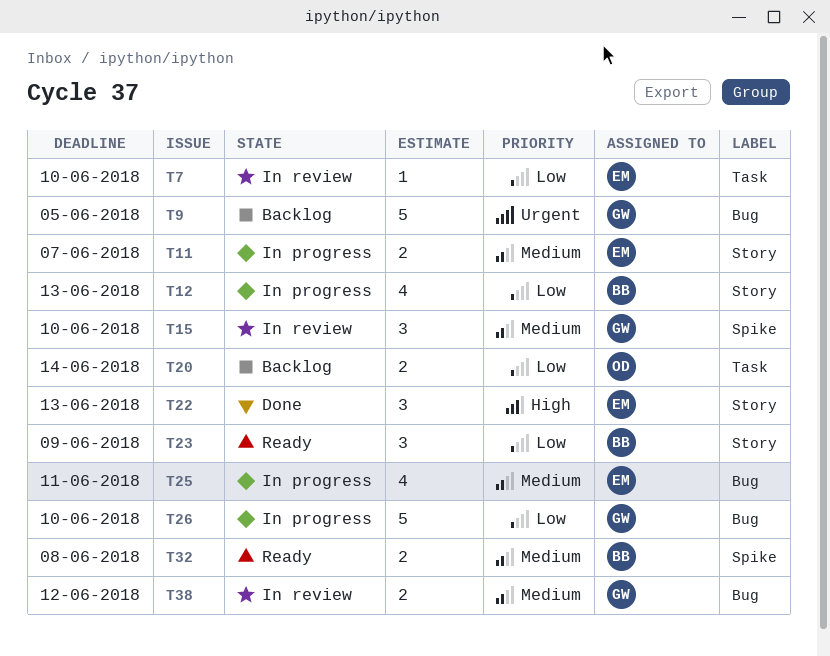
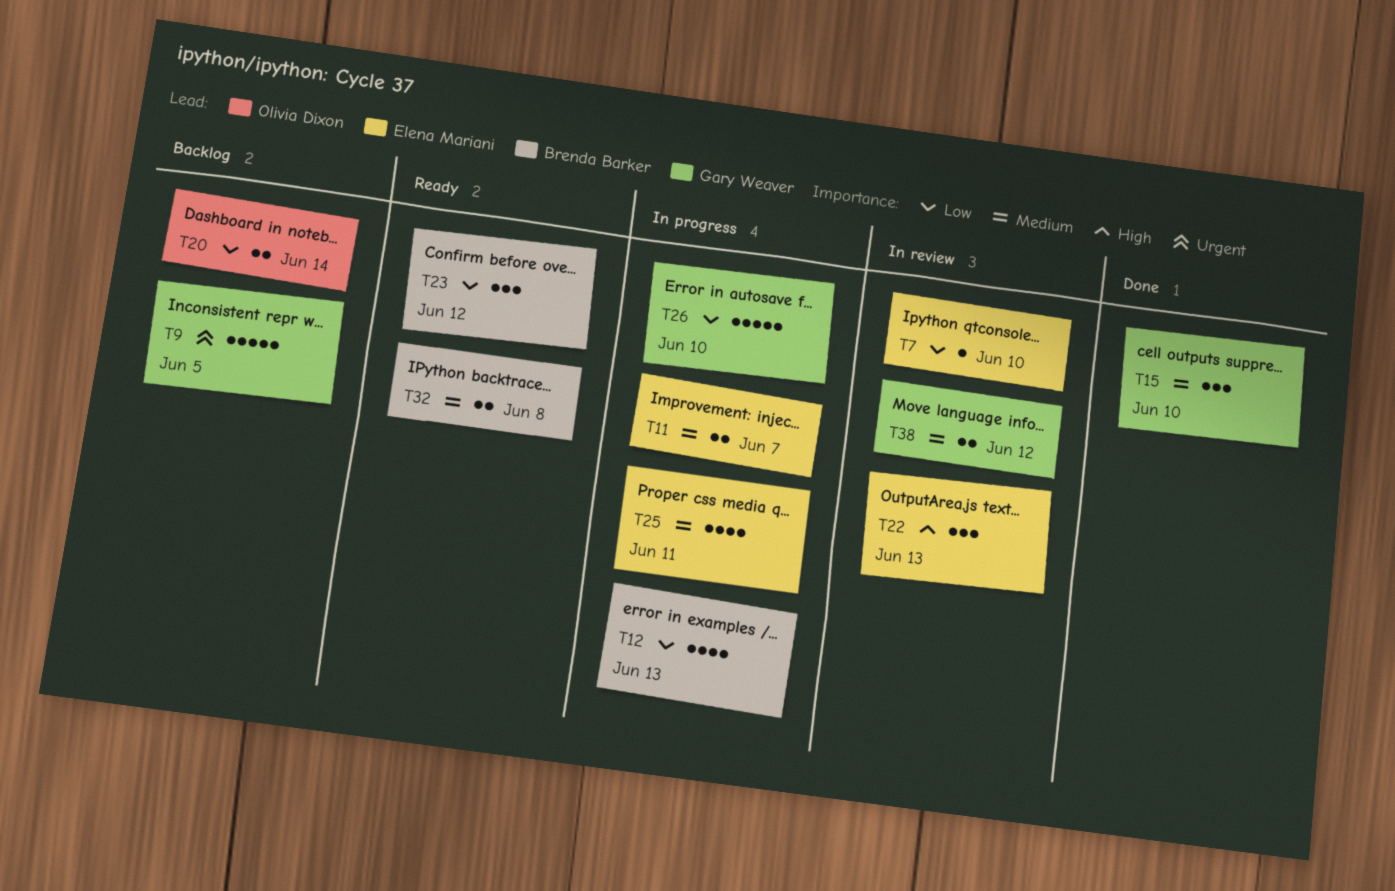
T15, status: In review -> Done
T22, status: Done -> In review
T23, due: Jun 9 -> Jun 12

